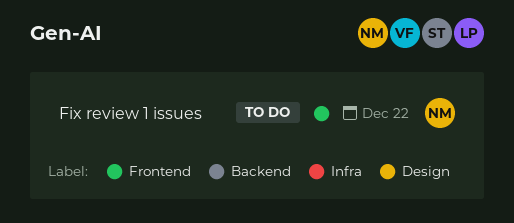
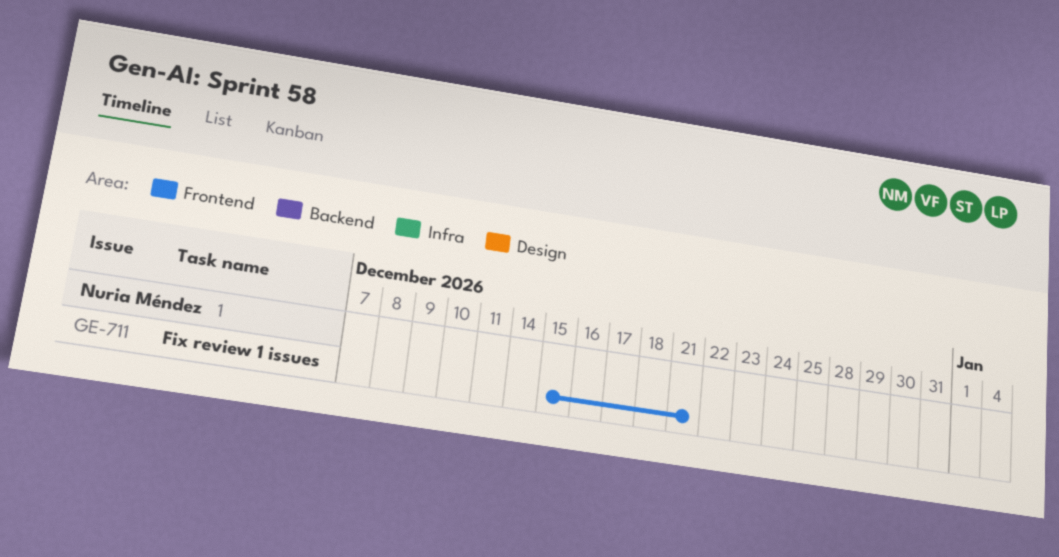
Fix review 1 issues, due: Dec 22 -> Dec 21

